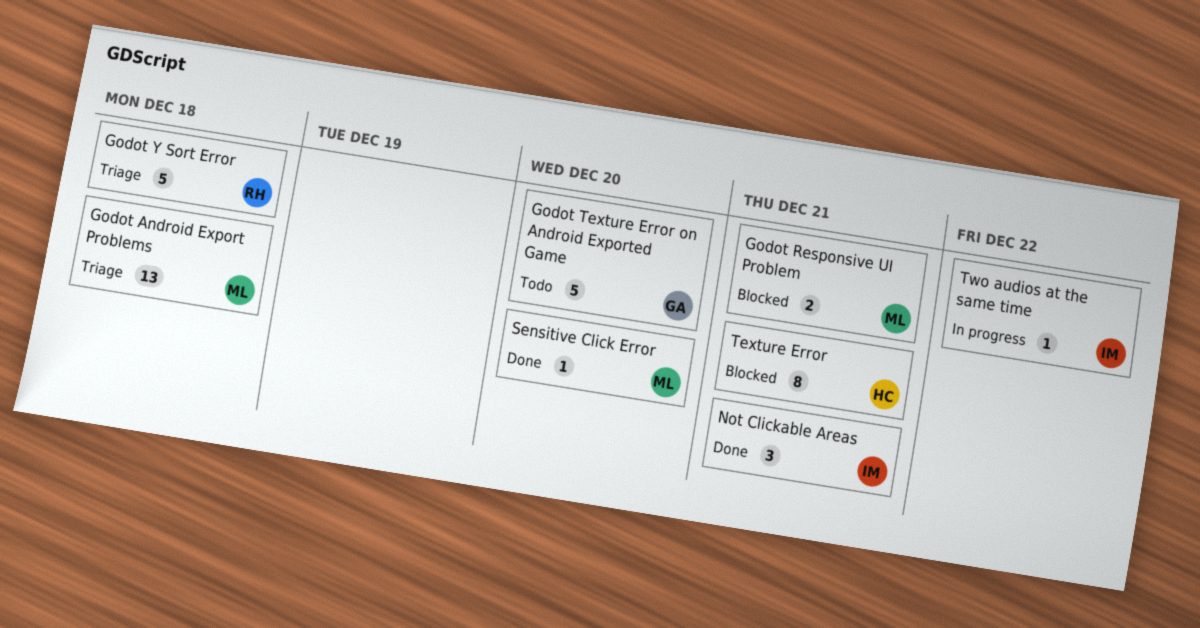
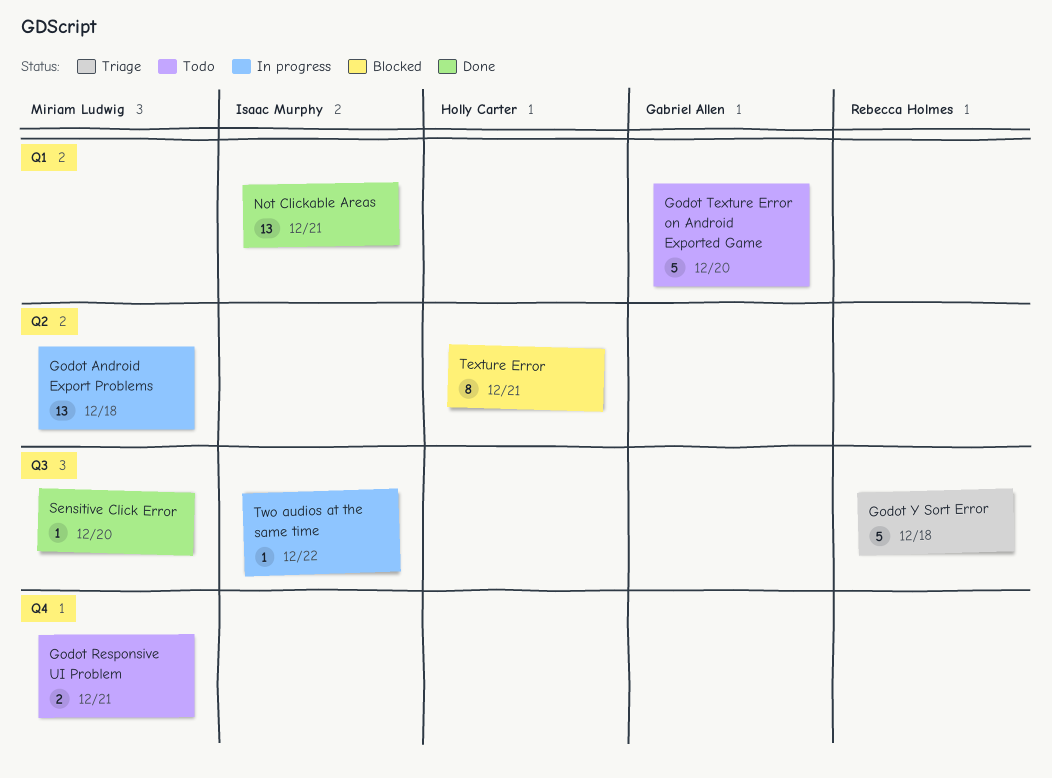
Godot Android Export Problems, status: Triage -> In progress
Godot Responsive UI Problem, status: Blocked -> Todo
Not Clickable Areas, estimate: 3 -> 13

